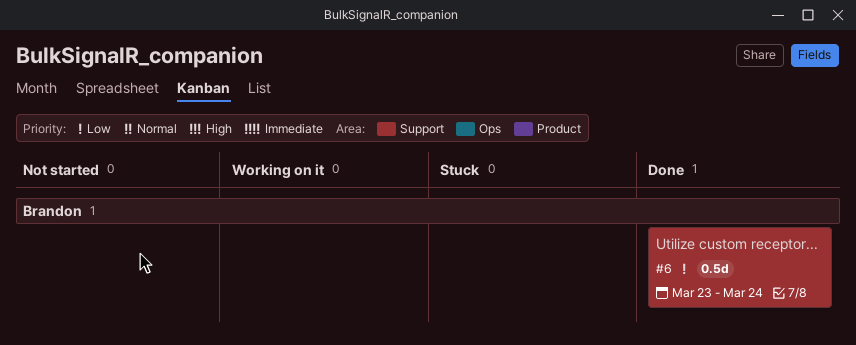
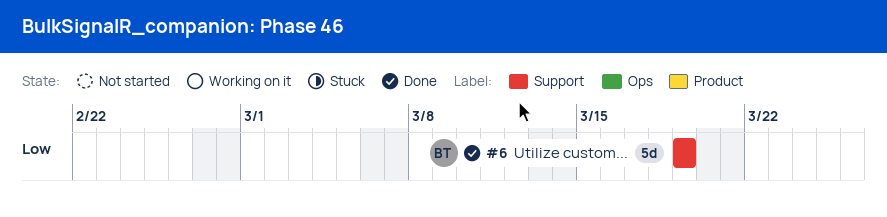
#6, estimate: 0.5d -> 5d
#6, start: Mar 23 -> Mar 19
#6, due: Mar 24 -> Mar 19

